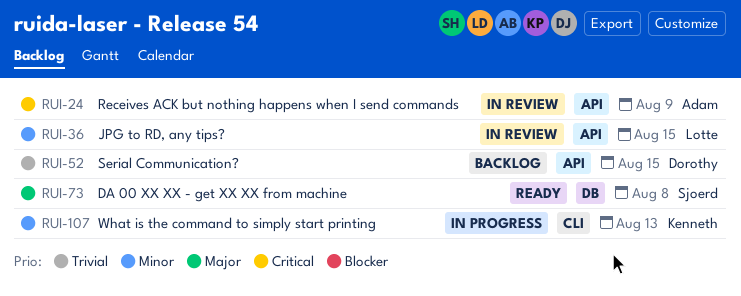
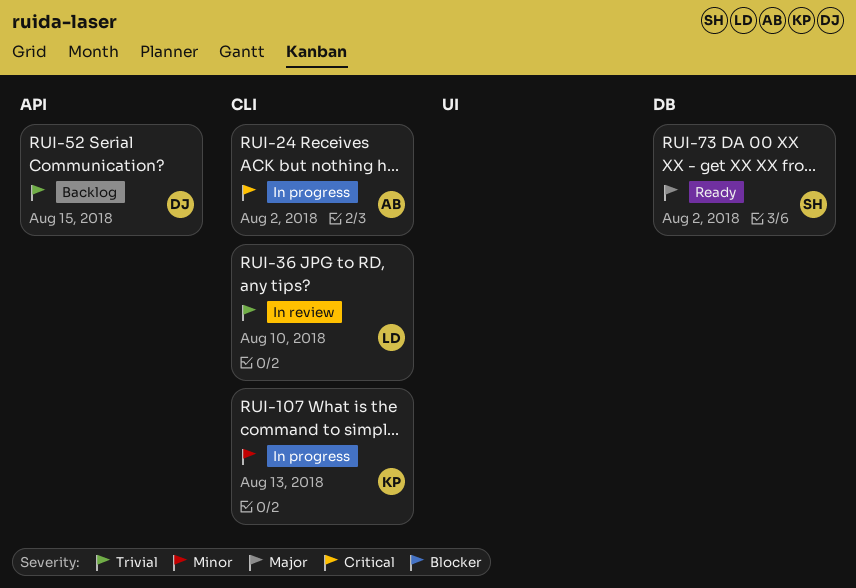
RUI-24, status: In review -> In progress
RUI-24, label: API -> CLI
RUI-24, due: Aug 9 -> Aug 2
RUI-36, priority: Minor -> Trivial
RUI-36, label: API -> CLI
RUI-36, due: Aug 15 -> Aug 10
RUI-73, due: Aug 8 -> Aug 2

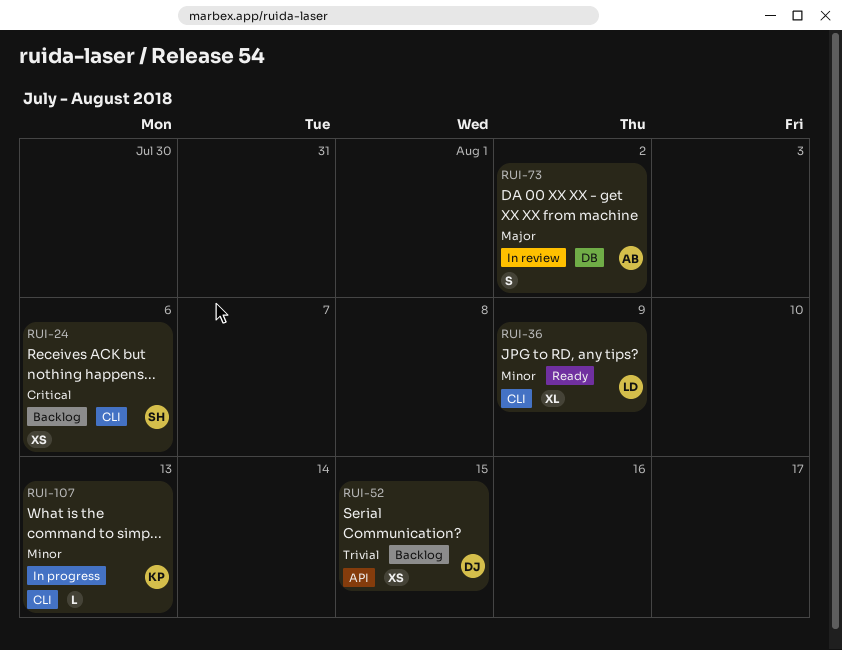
RUI-24, status: In progress -> Backlog
RUI-24, owner: AB -> SH
RUI-24, due: Aug 2 -> Aug 6
RUI-36, status: In review -> Ready
RUI-36, priority: Trivial -> Minor
RUI-36, due: Aug 10 -> Aug 9
RUI-73, status: Ready -> In review
RUI-73, owner: SH -> AB

